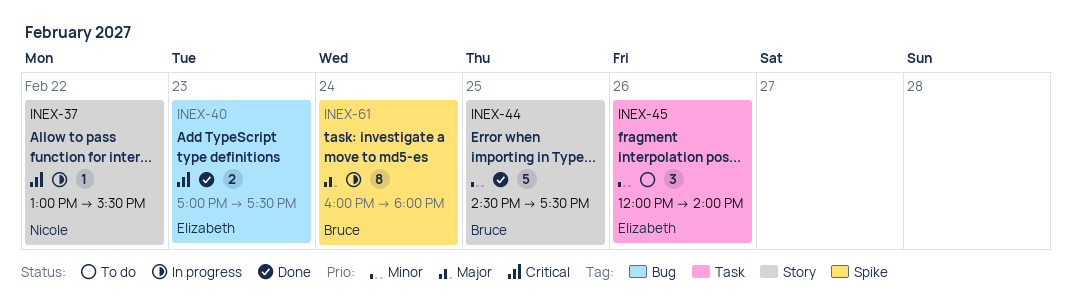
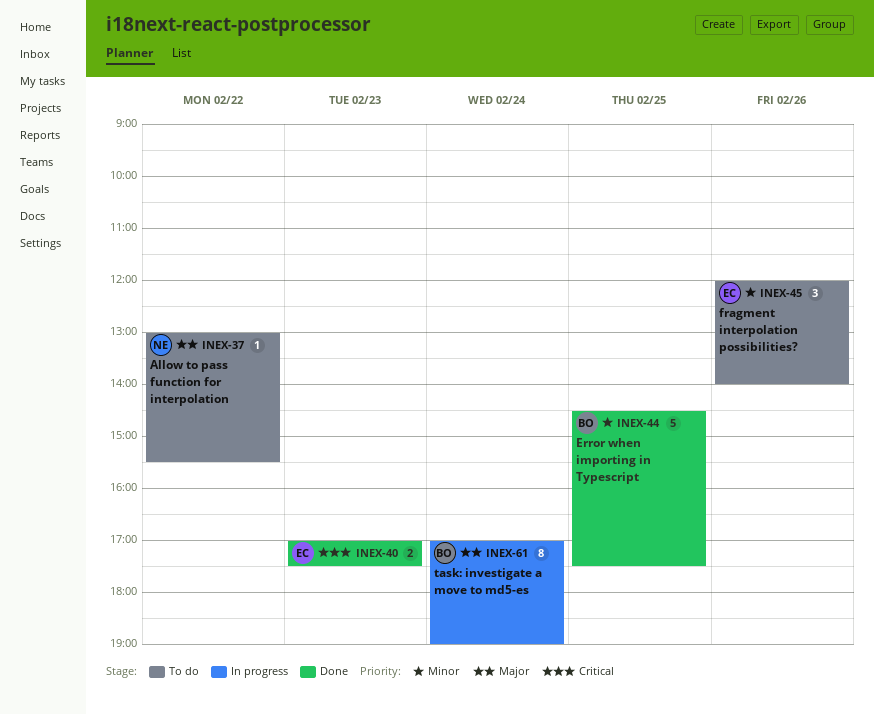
INEX-37, status: In progress -> To do
INEX-37, priority: Critical -> Major
INEX-61, begins: 16:00 -> 17:00
INEX-61, ends: 18:00 -> 19:00

